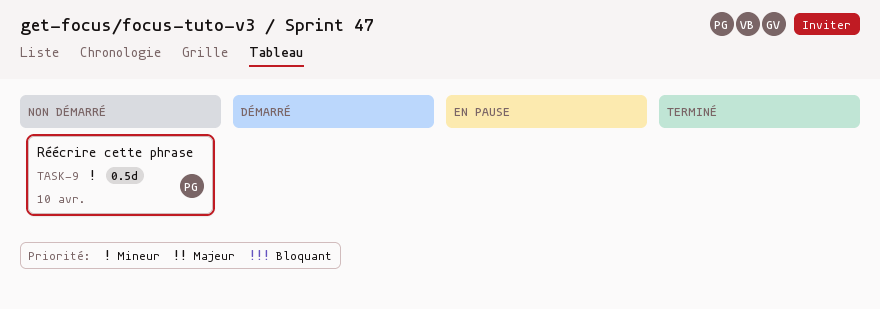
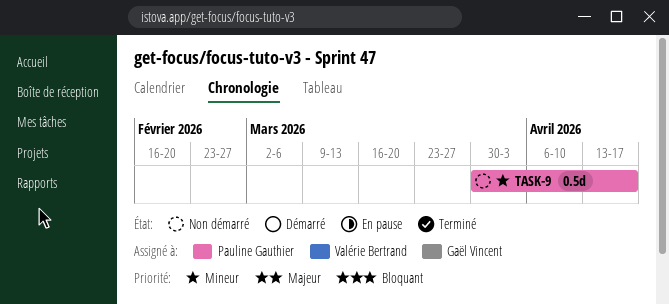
TASK-9, due: Apr 10 -> Apr 17

